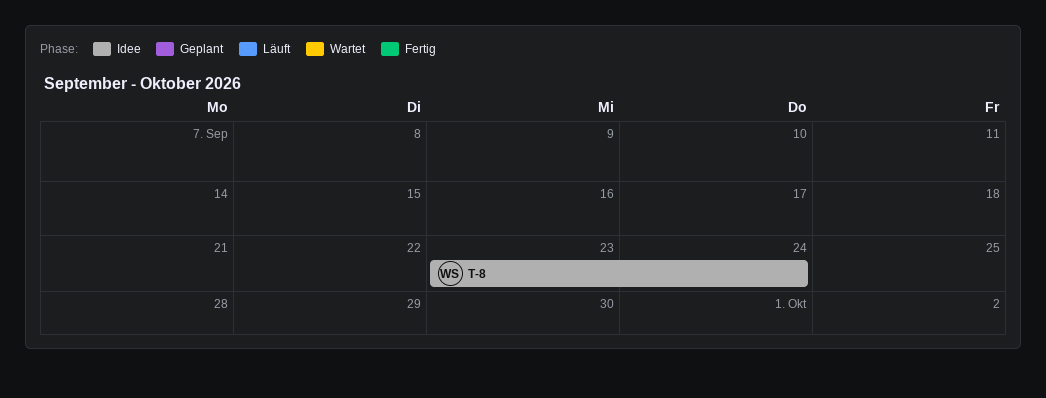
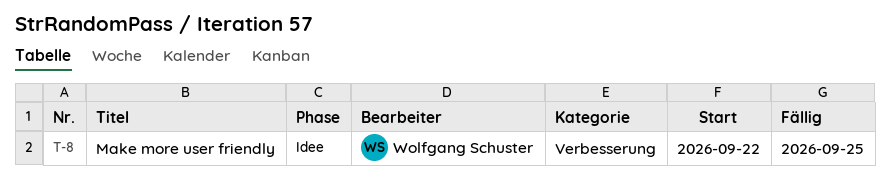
T-8, start: Sep 23 -> Sep 22
T-8, due: Sep 24 -> Sep 25

